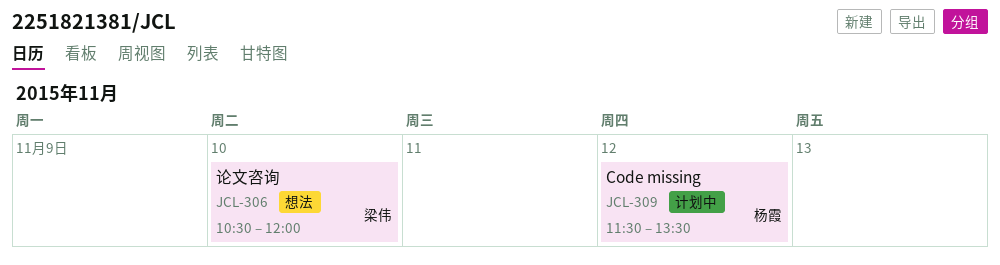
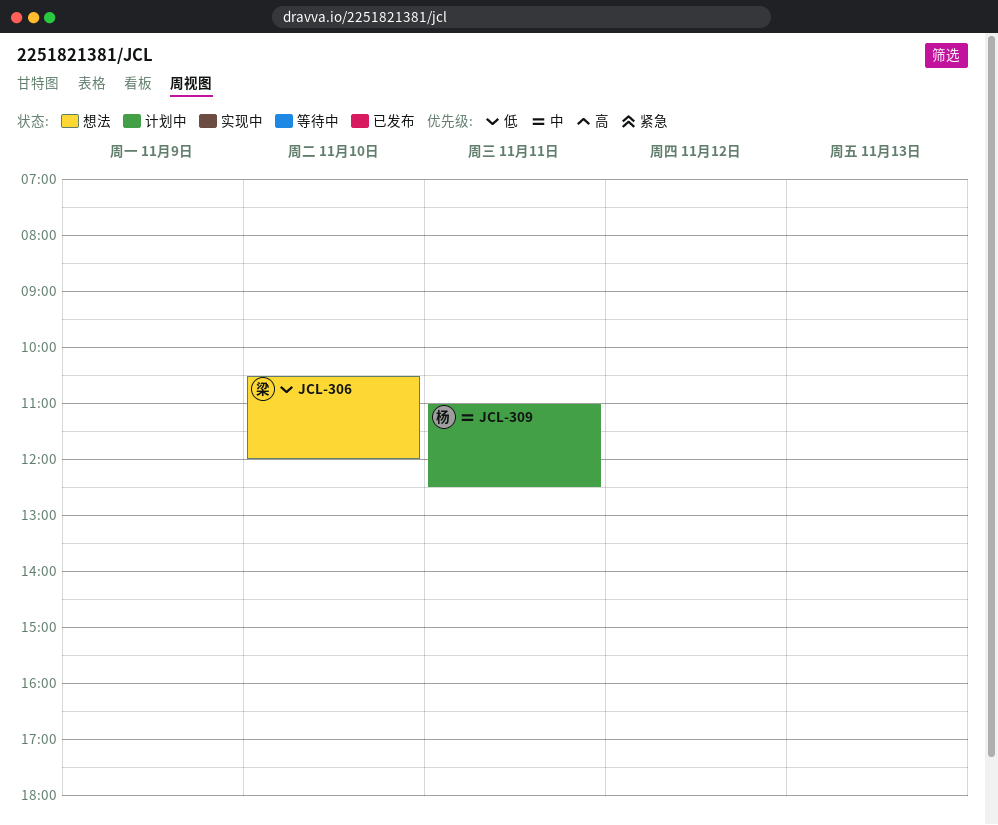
JCL-309, day: Nov 12 -> Nov 11
JCL-309, begins: 11:30 -> 11:00
JCL-309, ends: 13:30 -> 12:30

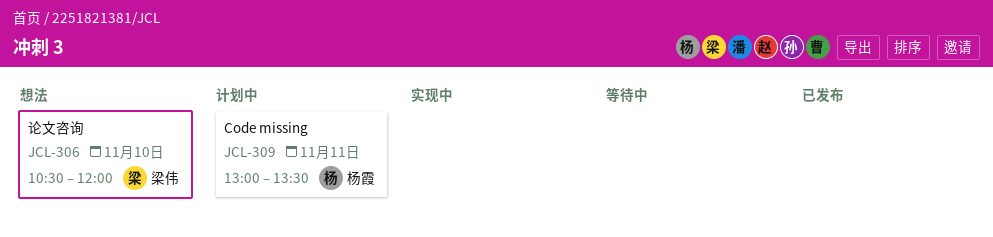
JCL-309, begins: 11:00 -> 13:00
JCL-309, ends: 12:30 -> 13:30

